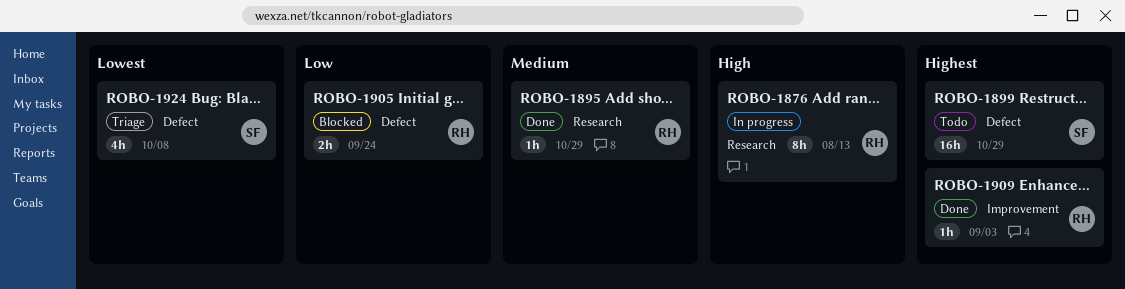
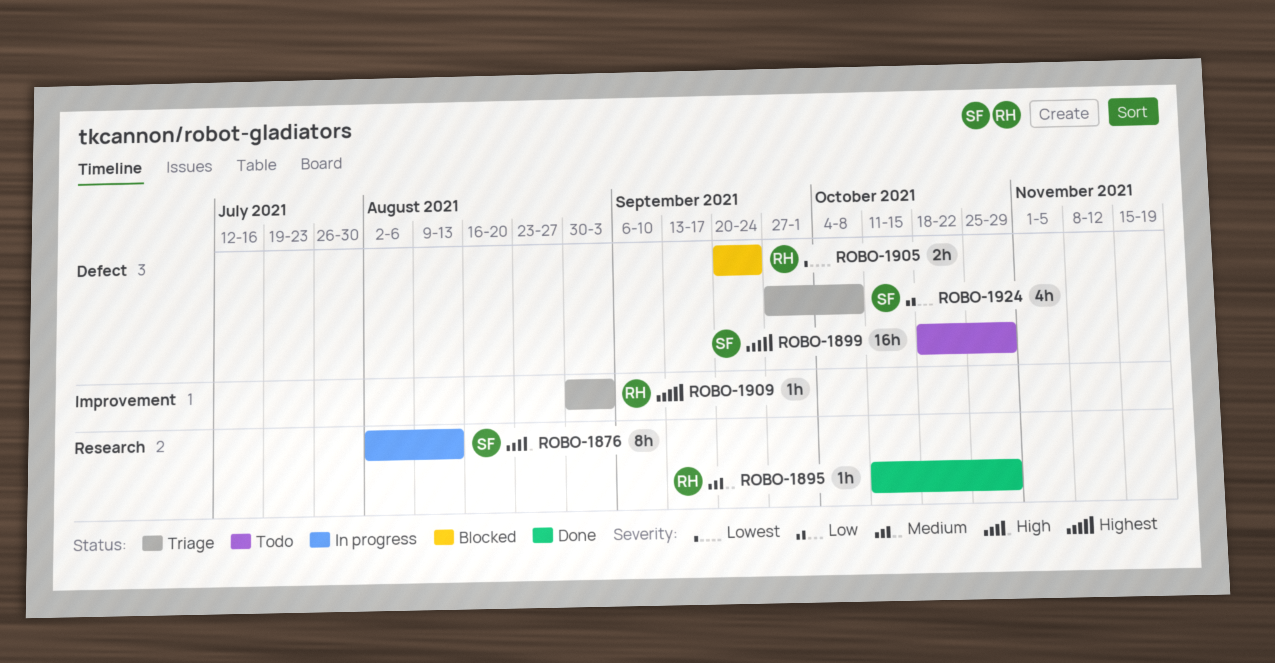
ROBO-1876, owner: RH -> SF
ROBO-1905, priority: Low -> Lowest
ROBO-1909, status: Done -> Triage
ROBO-1924, priority: Lowest -> Low

